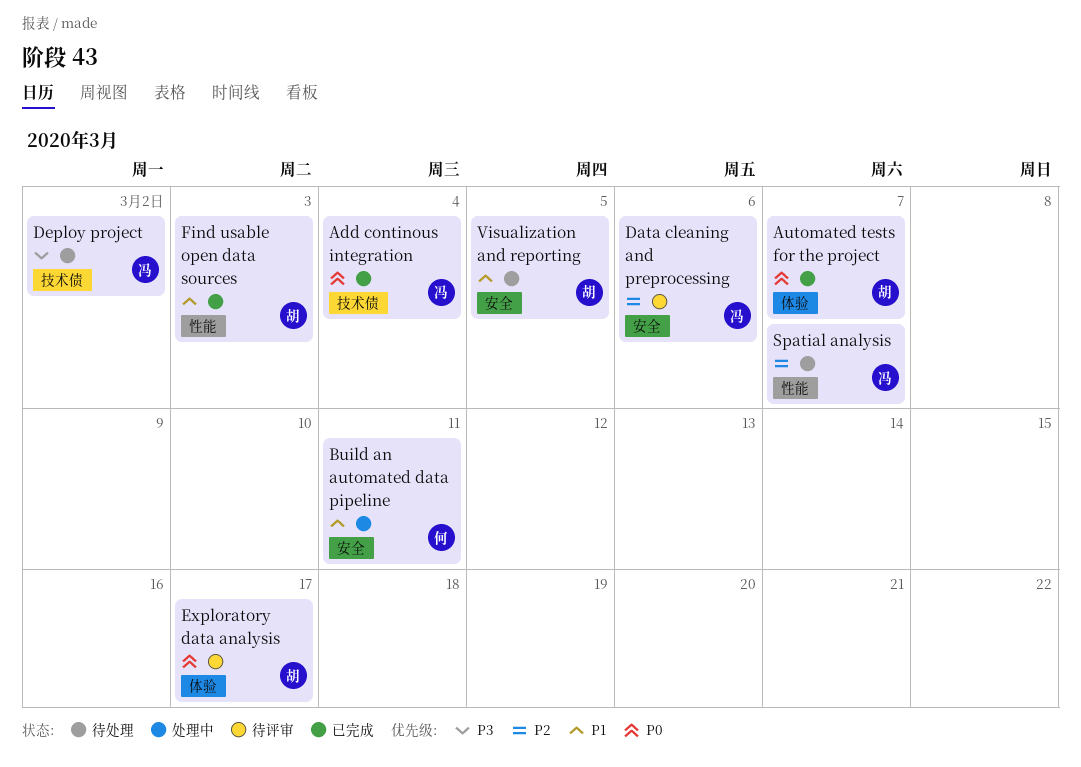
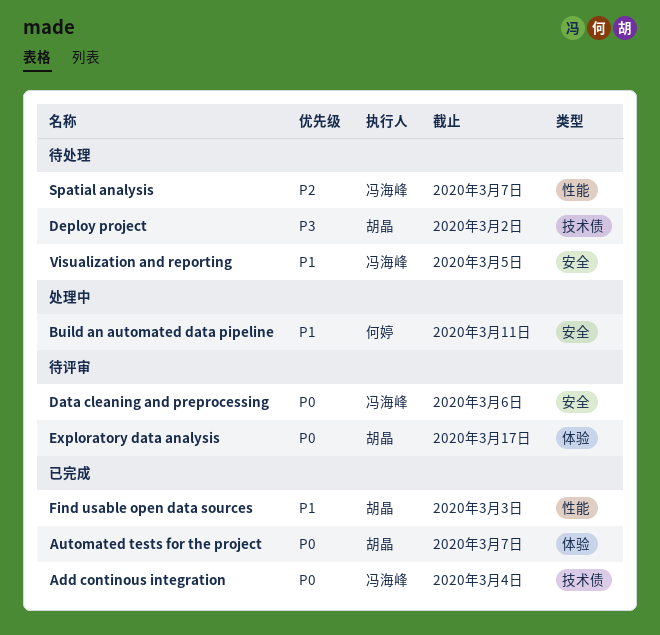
Data cleaning and preprocessing, priority: P2 -> P0
Deploy project, owner: 冯海峰 -> 胡晶
Visualization and reporting, owner: 胡晶 -> 冯海峰

